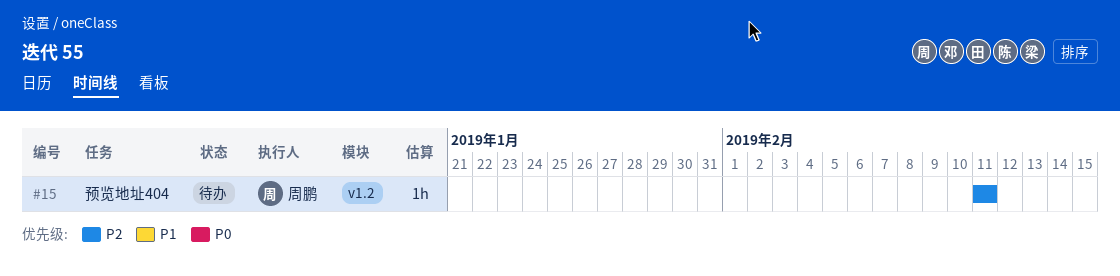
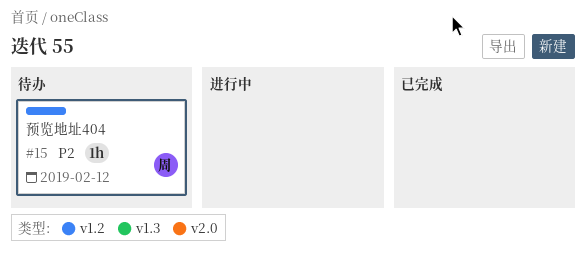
#15, due: Feb 11 -> Feb 12

